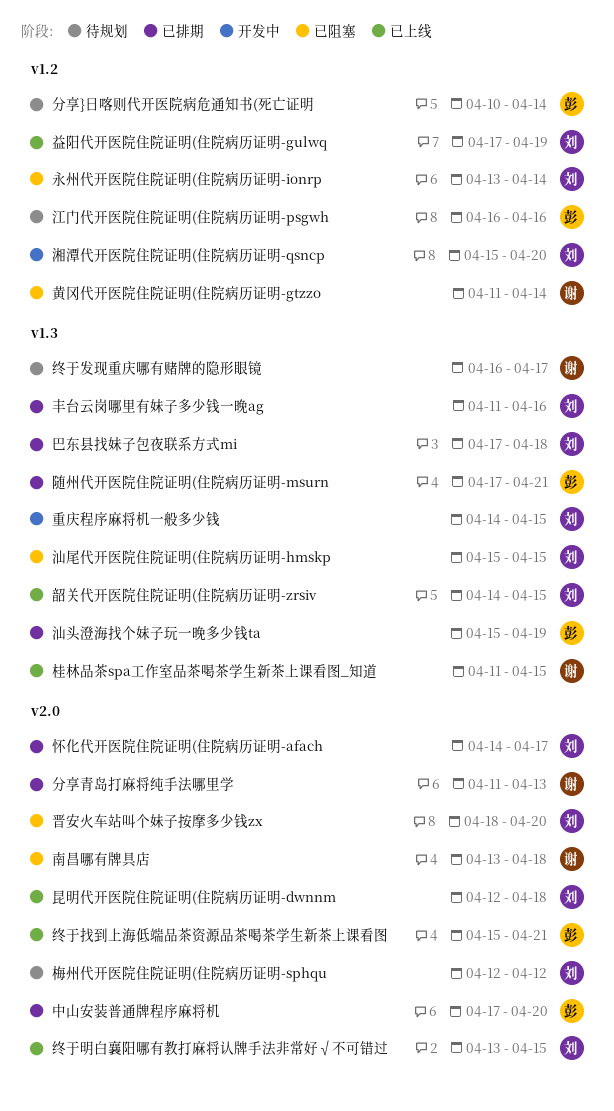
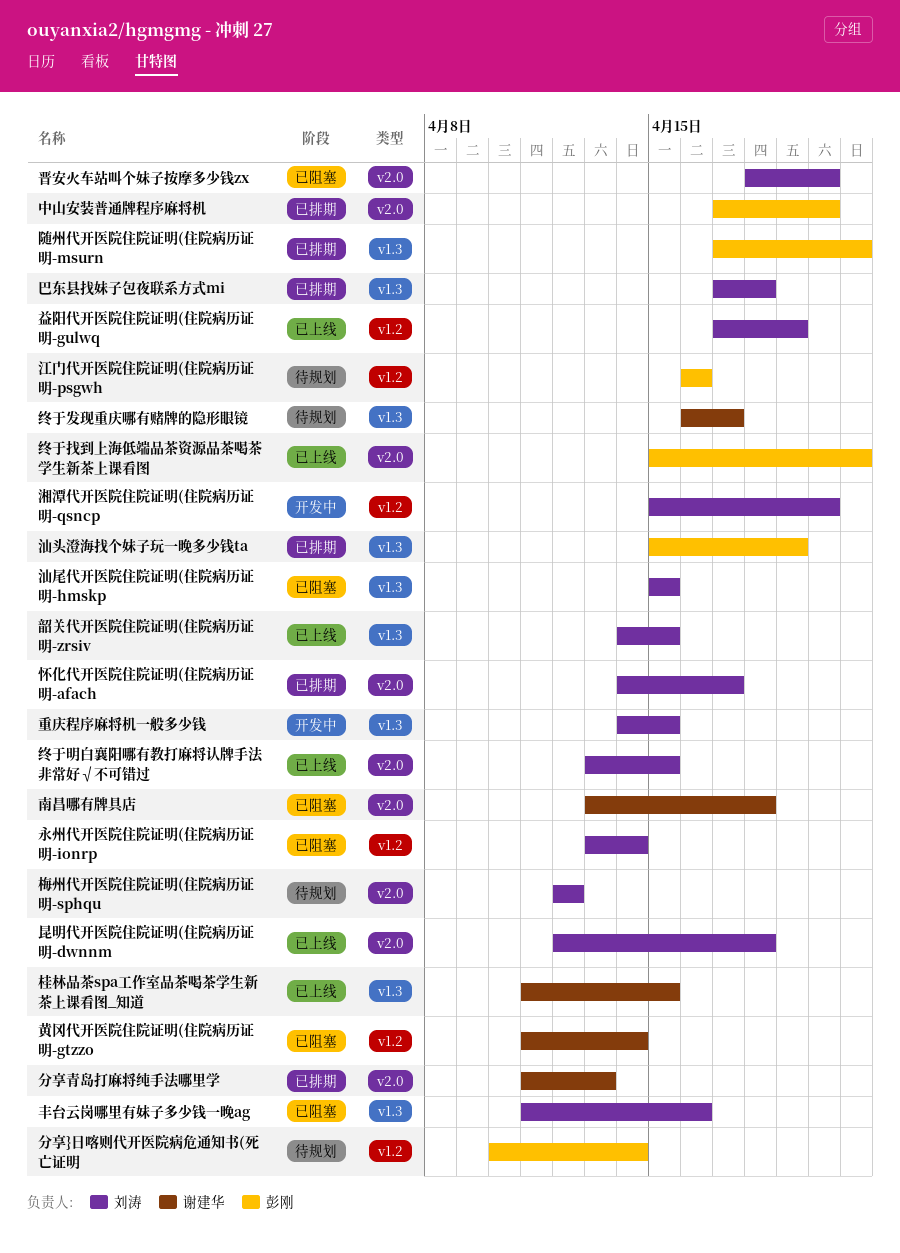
丰台云岗哪里有妹子多少钱一晚ag, status: 已排期 -> 已阻塞

